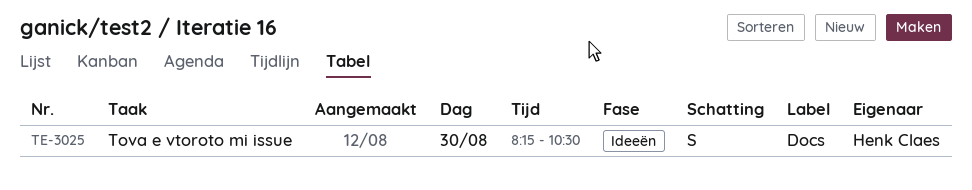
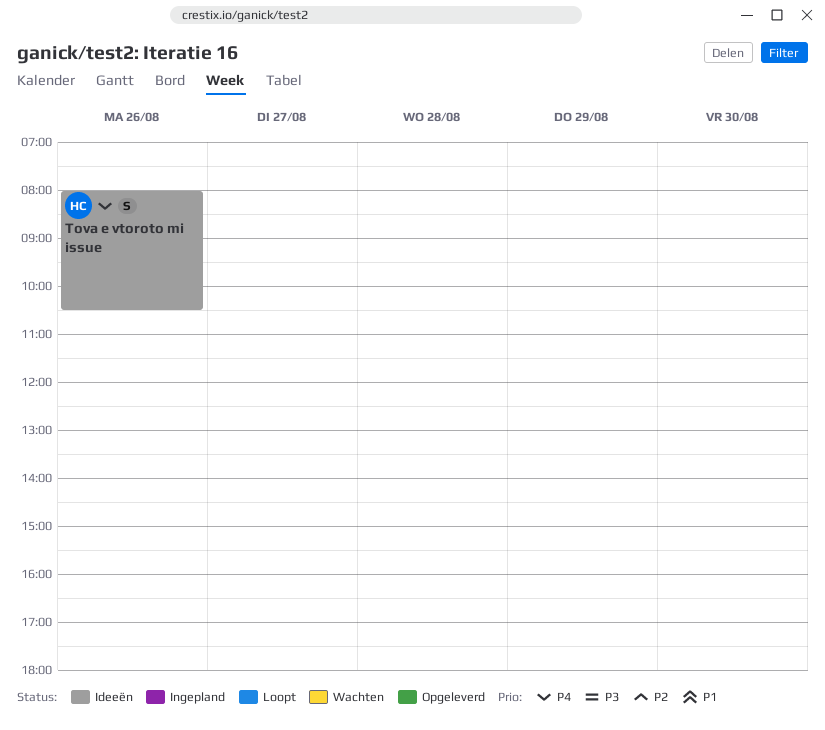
Tova e vtoroto mi issue, day: Aug 30 -> Aug 26
Tova e vtoroto mi issue, begins: 08:15 -> 08:00

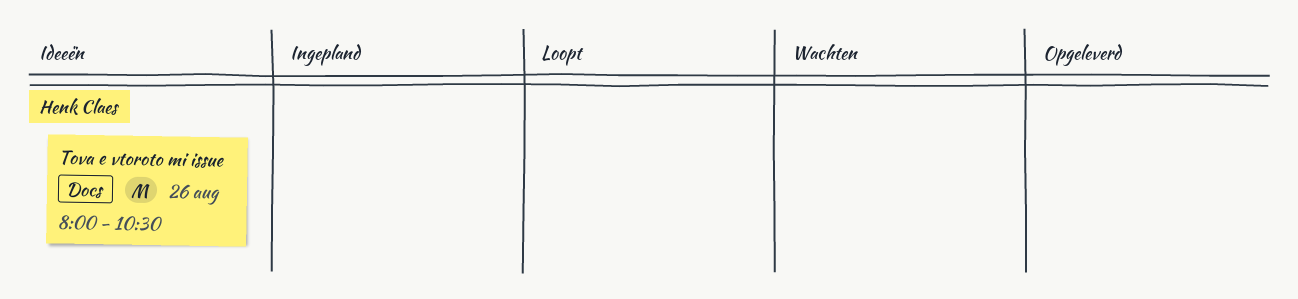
Tova e vtoroto mi issue, estimate: S -> M

